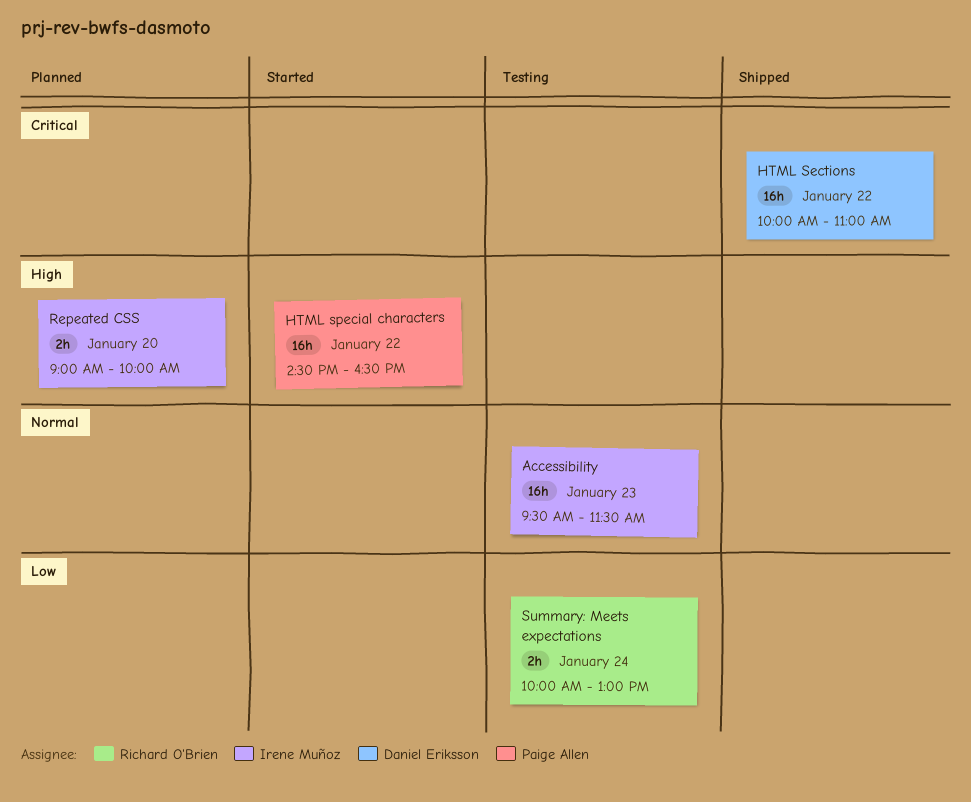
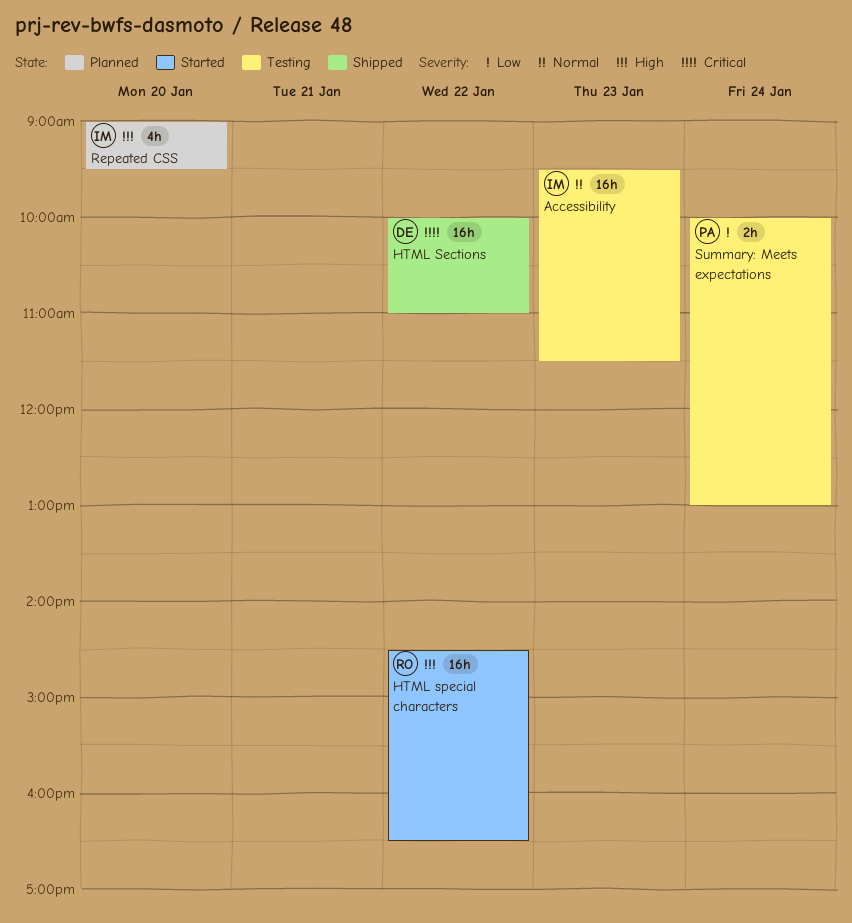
HTML special characters, owner: Paige Allen -> Richard O'Brien
Repeated CSS, estimate: 2h -> 4h
Repeated CSS, ends: 10:00 -> 09:30
Summary: Meets expectations, owner: Richard O'Brien -> Paige Allen

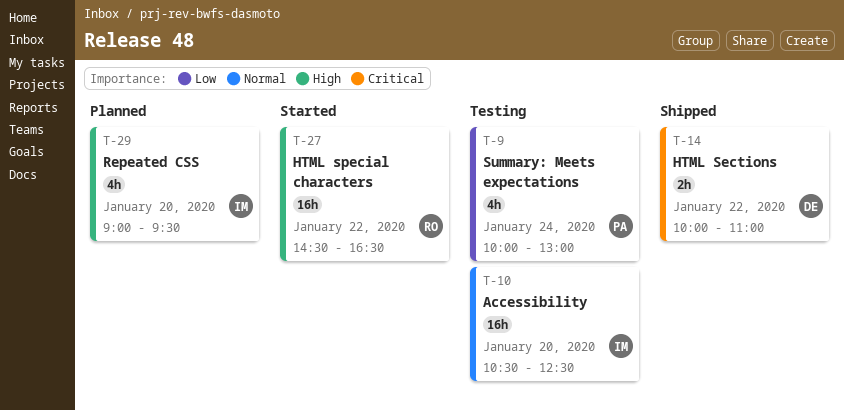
Accessibility, day: Jan 23 -> Jan 20
Accessibility, begins: 09:30 -> 10:30
Accessibility, ends: 11:30 -> 12:30
HTML Sections, estimate: 16h -> 2h
Summary: Meets expectations, estimate: 2h -> 4h

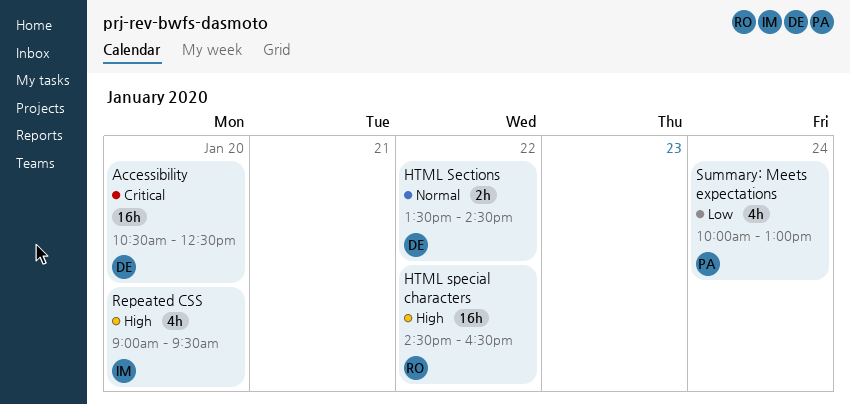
Accessibility, owner: IM -> DE
Accessibility, priority: Normal -> Critical
HTML Sections, priority: Critical -> Normal
HTML Sections, begins: 10:00 -> 13:30
HTML Sections, ends: 11:00 -> 14:30

